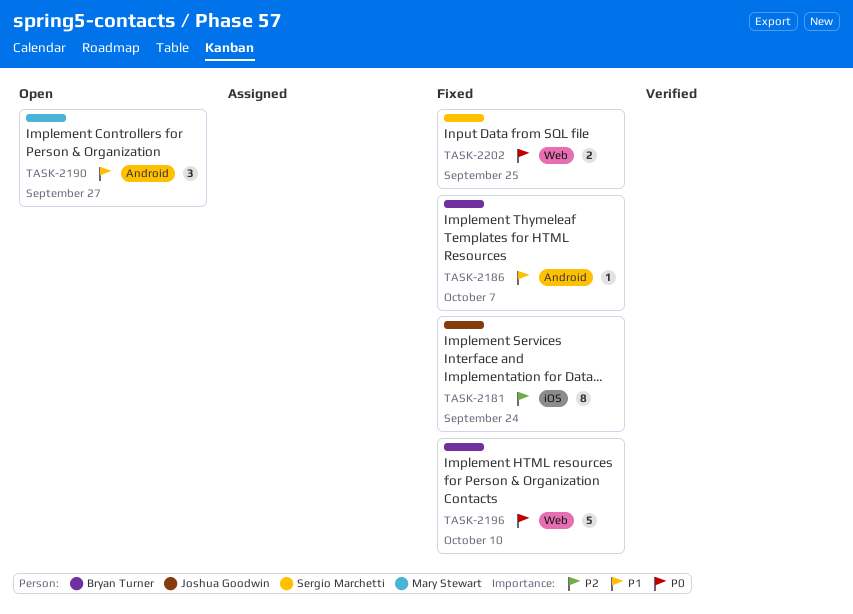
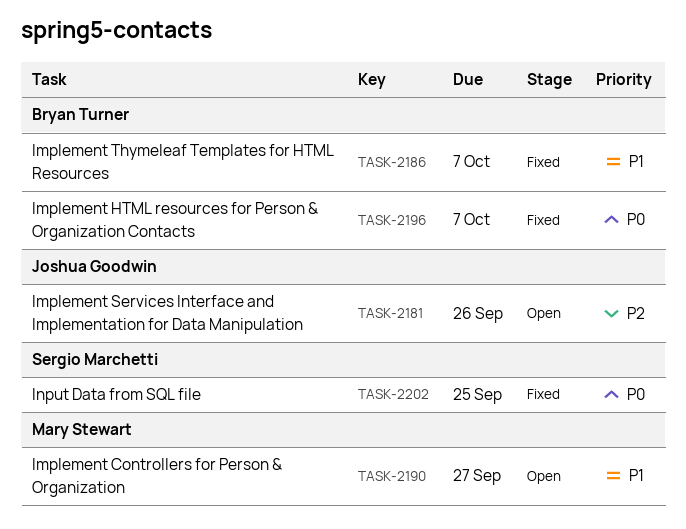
TASK-2181, status: Fixed -> Open
TASK-2181, due: Sep 24 -> Sep 26
TASK-2196, due: Oct 10 -> Oct 7

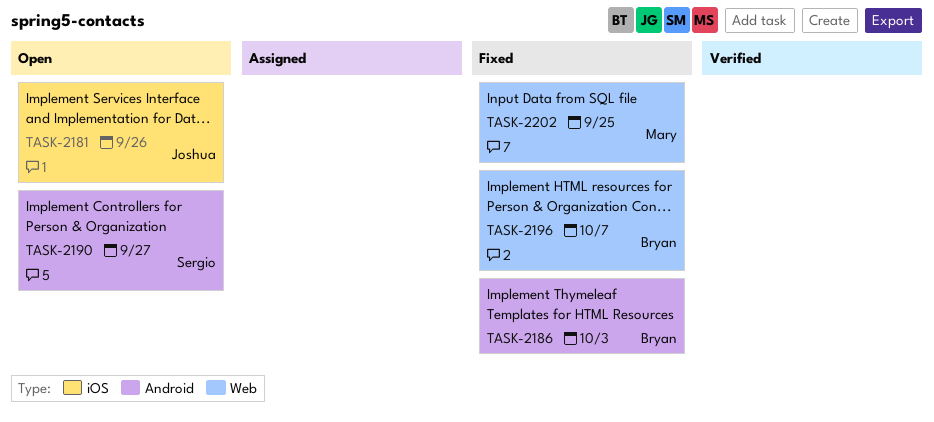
TASK-2186, due: Oct 7 -> Oct 3
TASK-2190, owner: Mary Stewart -> Sergio Marchetti
TASK-2202, owner: Sergio Marchetti -> Mary Stewart

